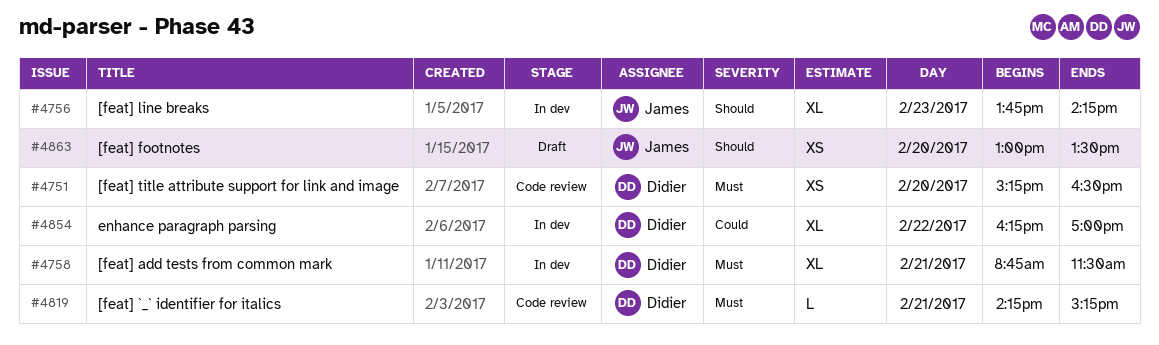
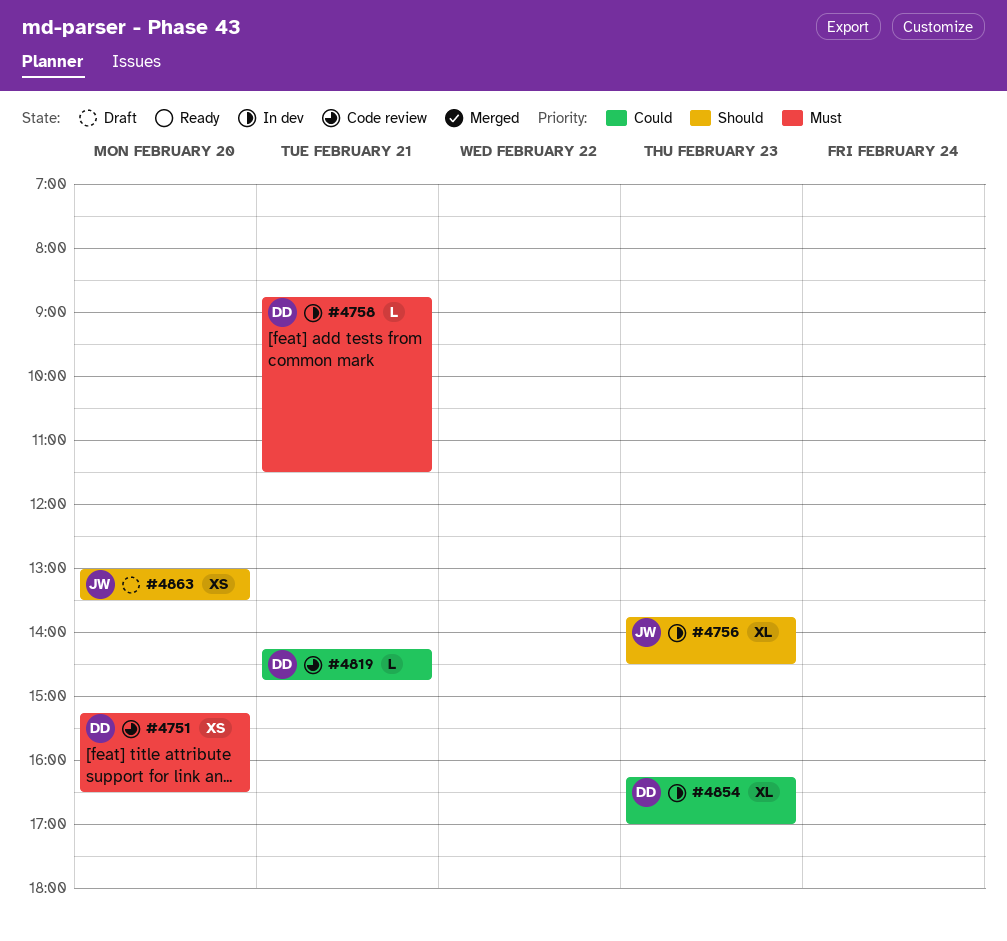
#4756, ends: 14:15 -> 14:30
#4758, estimate: XL -> L
#4819, priority: Must -> Could
#4819, ends: 15:15 -> 14:45
#4854, day: Feb 22 -> Feb 23

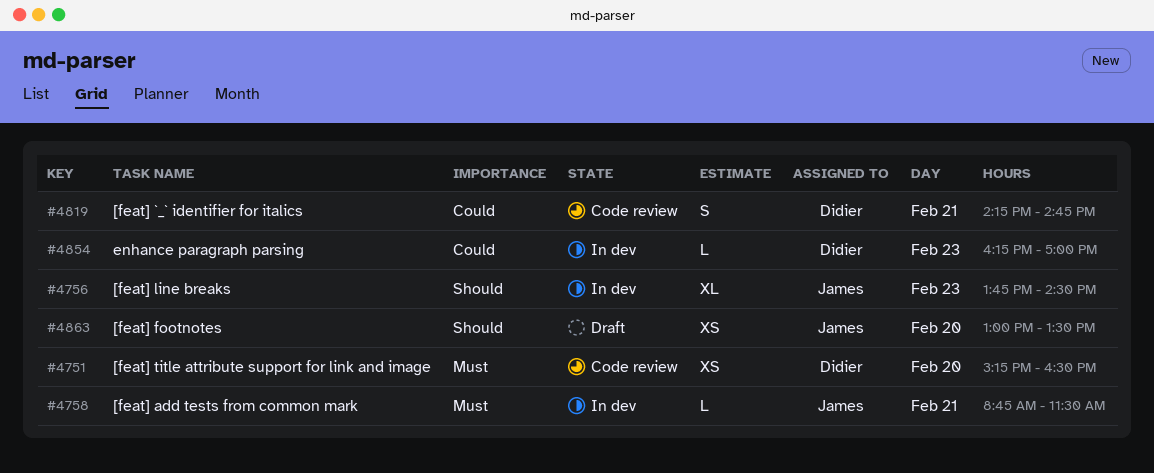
#4758, owner: Didier -> James
#4819, estimate: L -> S
#4854, estimate: XL -> L

